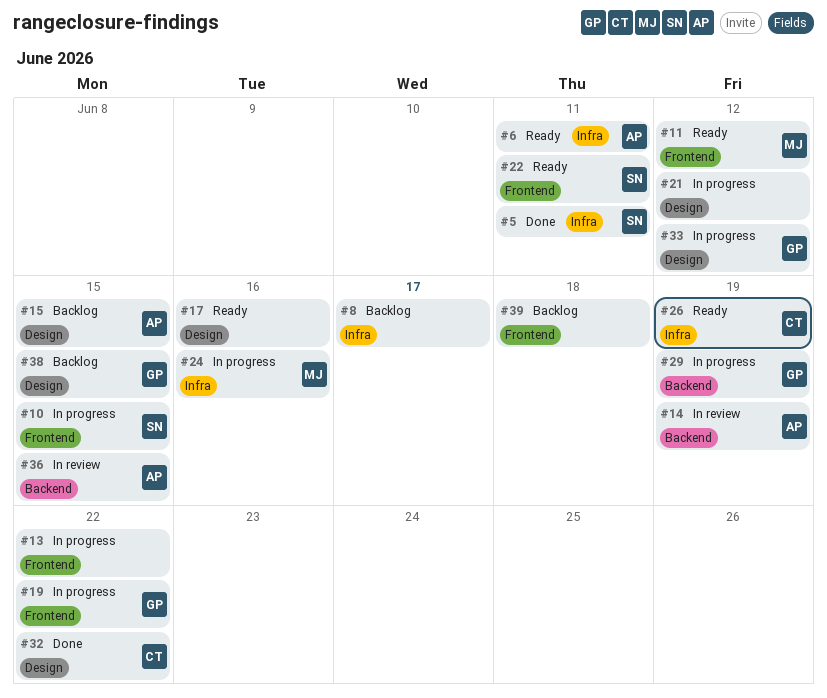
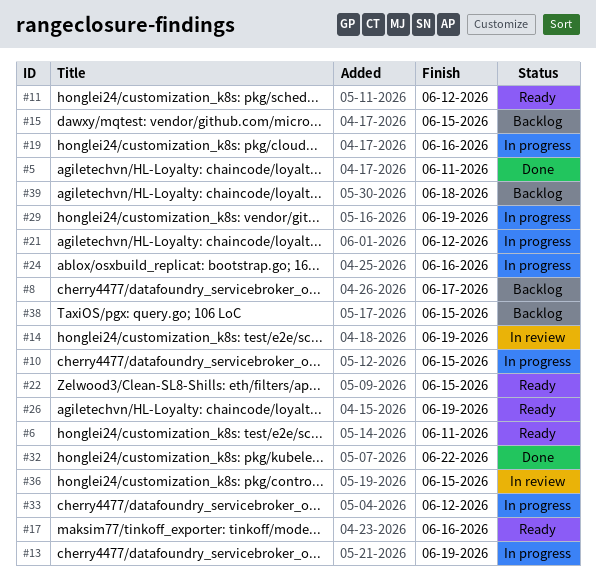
#13, due: Jun 22 -> Jun 19
#19, due: Jun 22 -> Jun 16
#22, due: Jun 11 -> Jun 15

